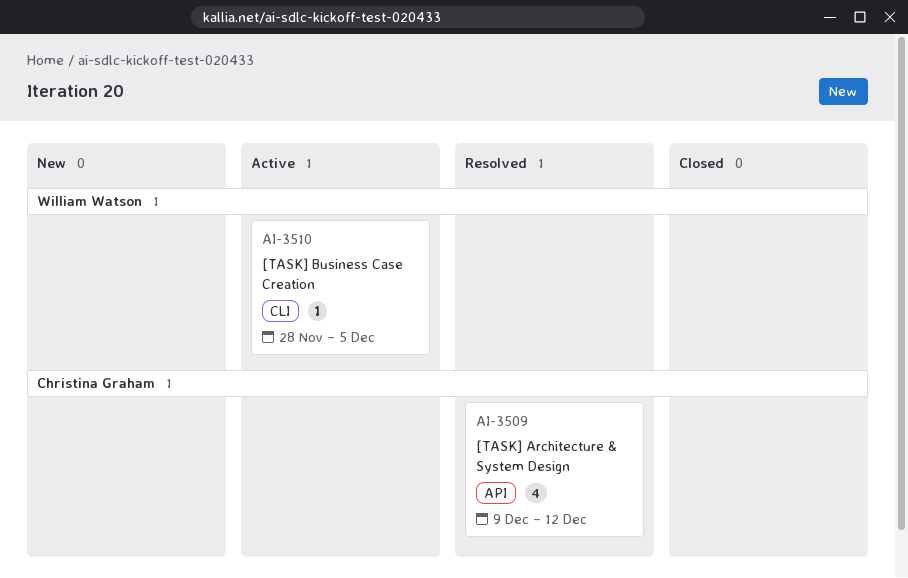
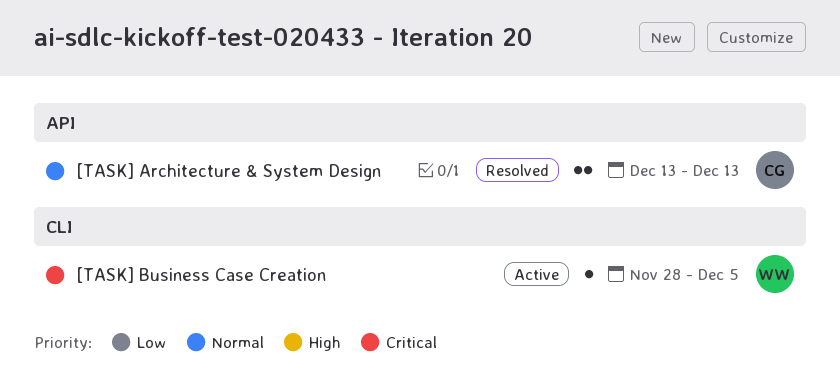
[TASK] Architecture & System Design, estimate: 4 -> 2
[TASK] Architecture & System Design, start: Dec 9 -> Dec 13
[TASK] Architecture & System Design, due: Dec 12 -> Dec 13

